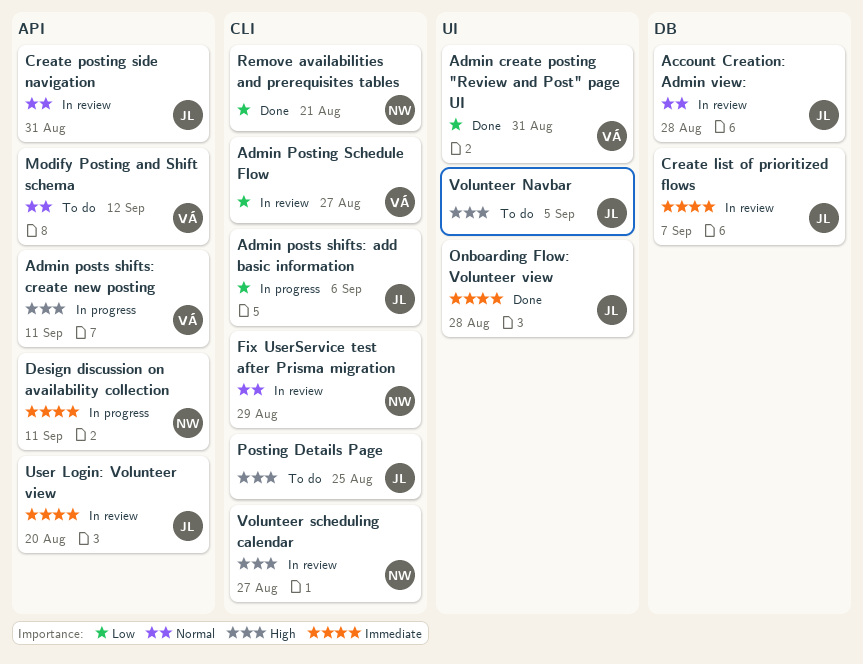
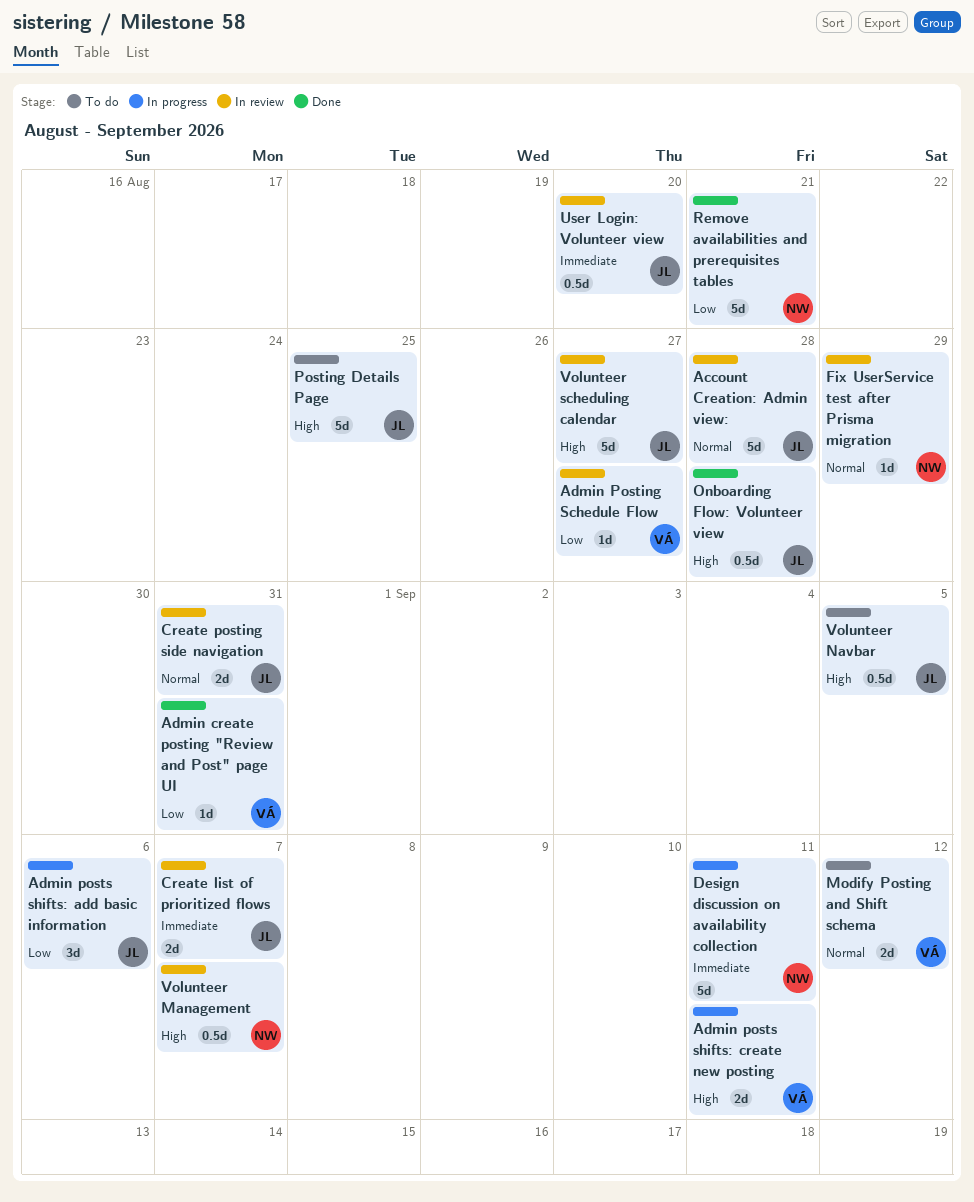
Onboarding Flow: Volunteer view, priority: Immediate -> High
Volunteer Management: none -> present
Volunteer scheduling calendar, owner: NW -> JL

